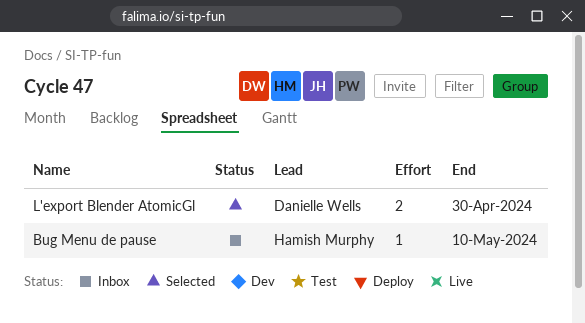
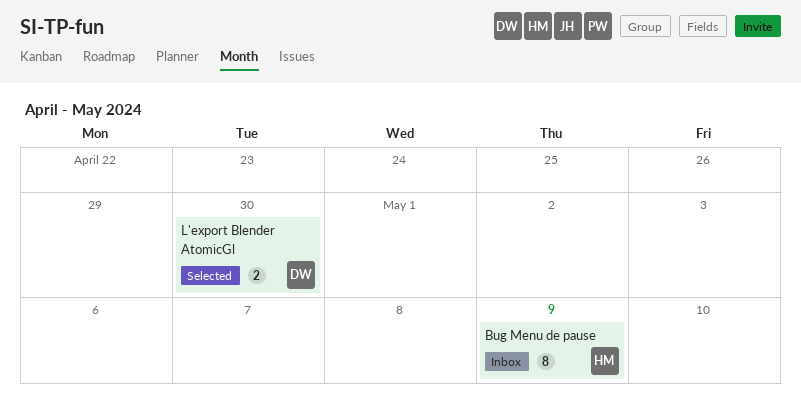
Bug Menu de pause, estimate: 1 -> 8
Bug Menu de pause, due: May 10 -> May 9

